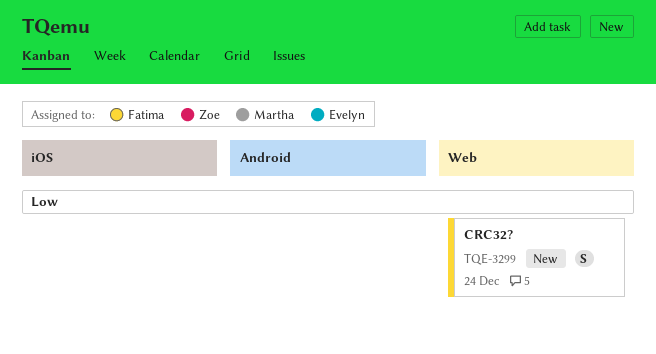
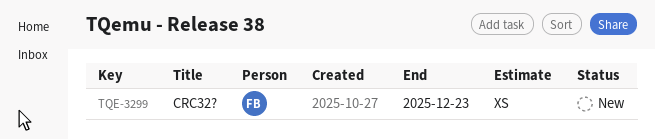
TQE-3299, estimate: S -> XS
TQE-3299, due: Dec 24 -> Dec 23

